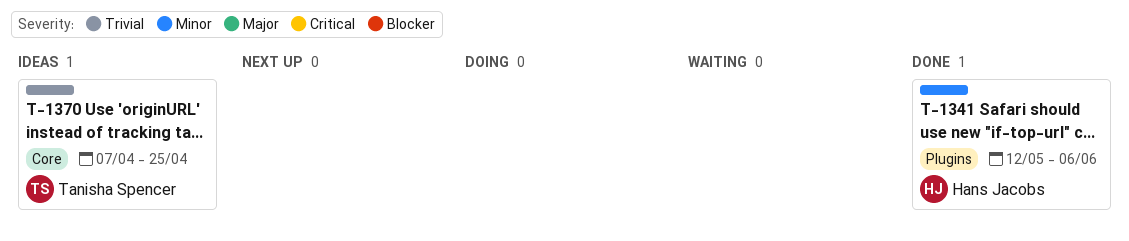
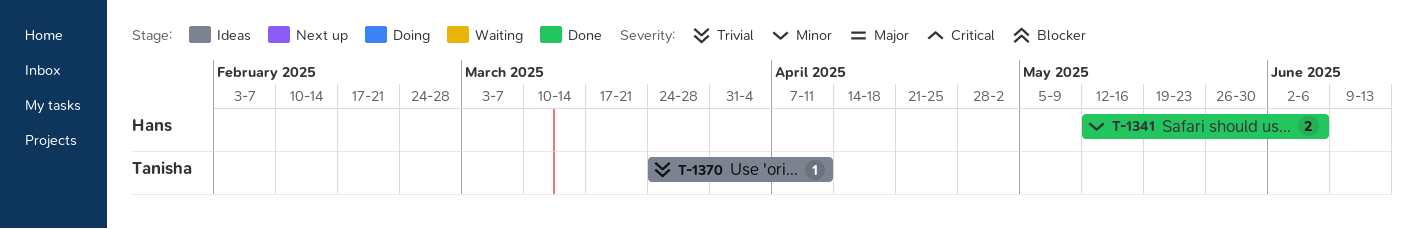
T-1370, start: Apr 7 -> Mar 24
T-1370, due: Apr 25 -> Apr 11

